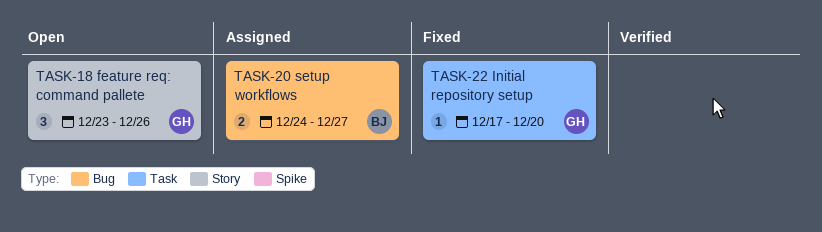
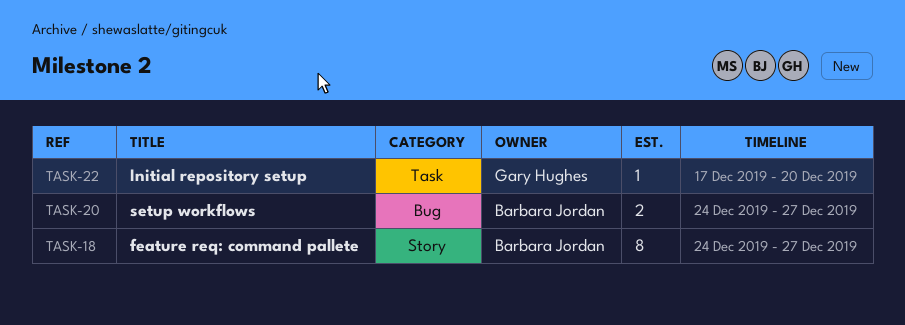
TASK-18, owner: Gary Hughes -> Barbara Jordan
TASK-18, estimate: 3 -> 8
TASK-18, start: Dec 23 -> Dec 24
TASK-18, due: Dec 26 -> Dec 27

